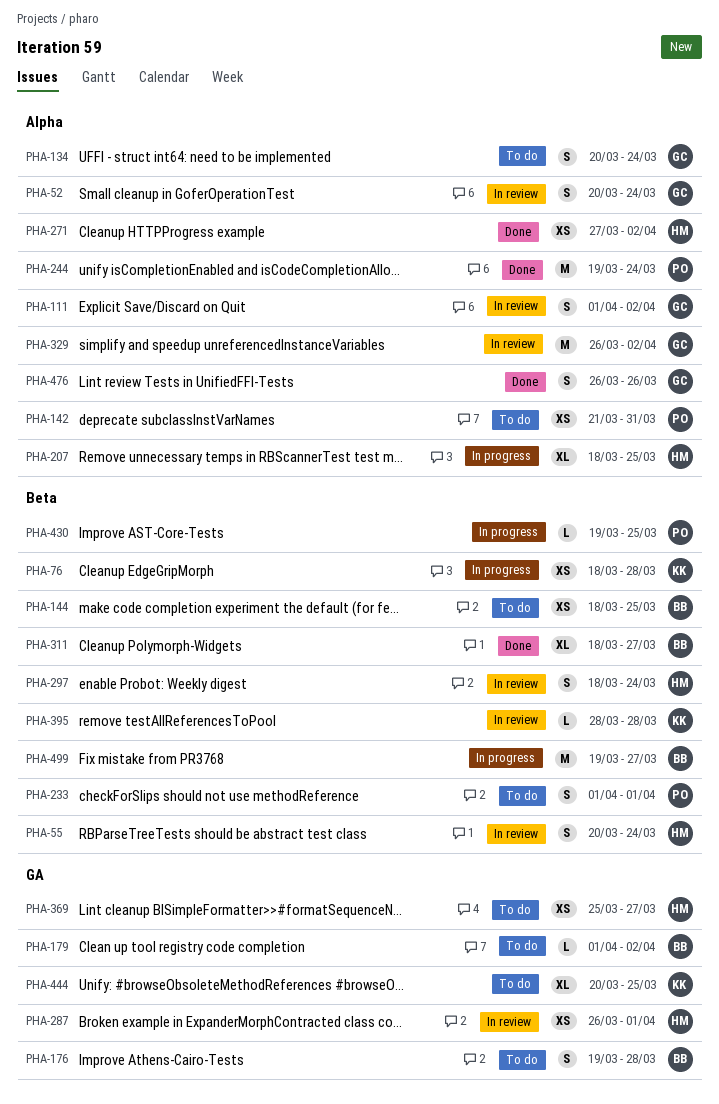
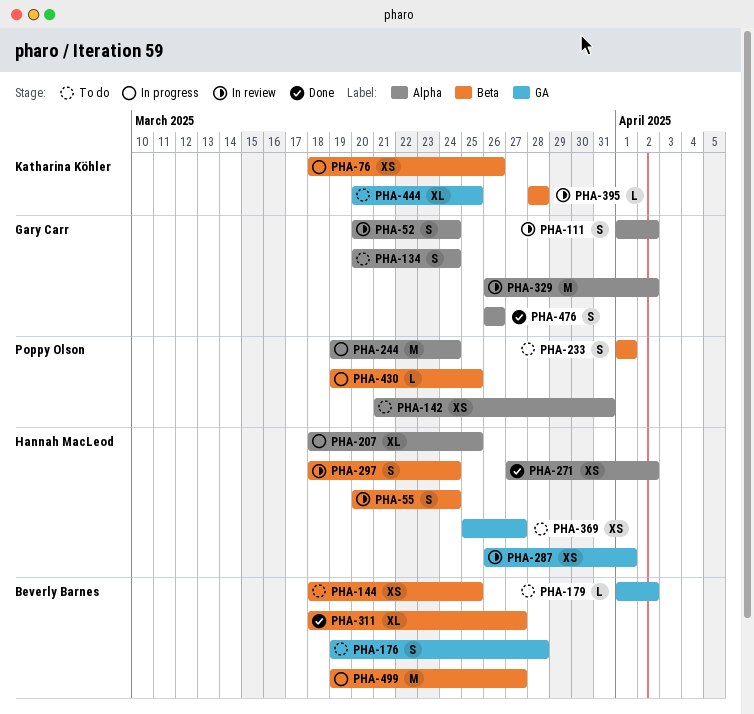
PHA-76, due: Mar 28 -> Mar 26
PHA-244, status: Done -> In progress

